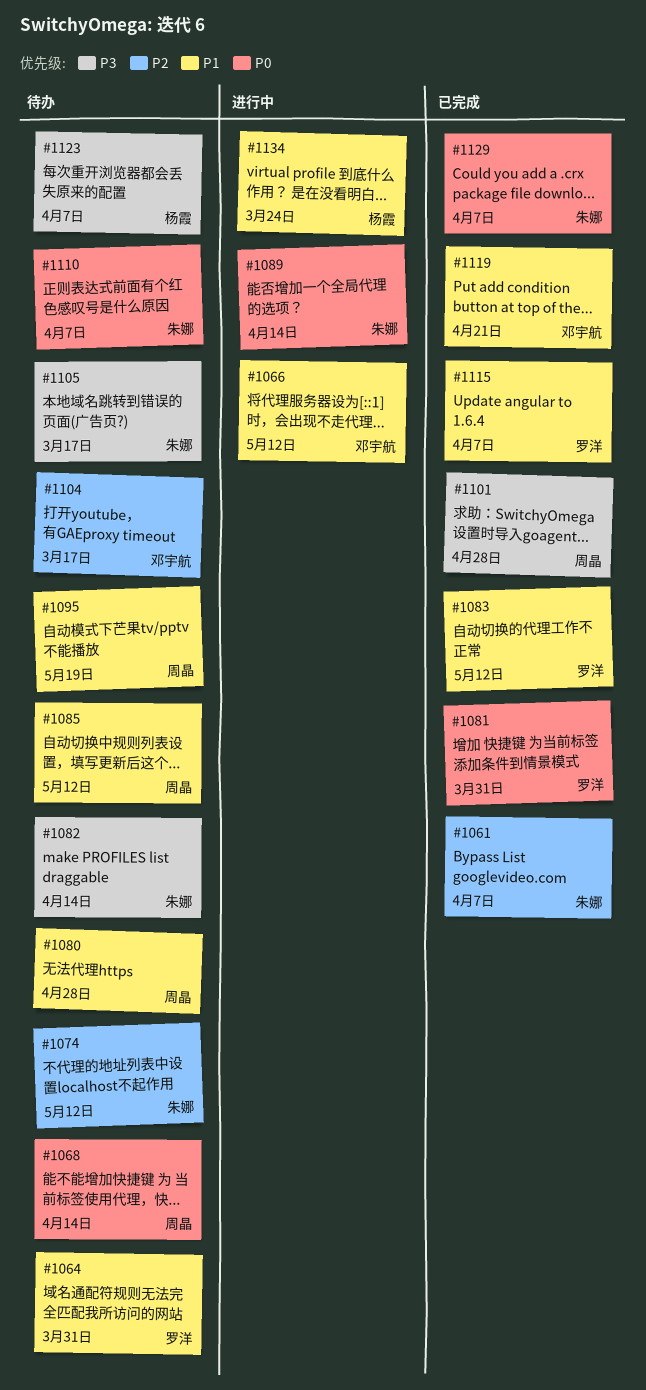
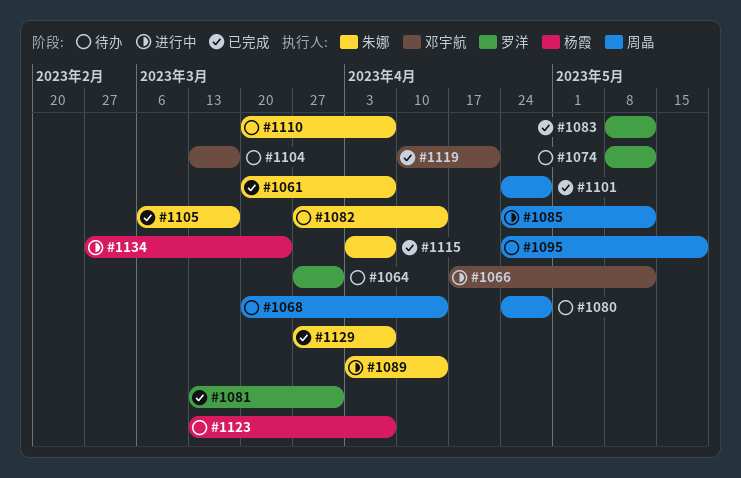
#1074, owner: 朱娜 -> 罗洋
#1085, status: 待办 -> 进行中
#1105, status: 待办 -> 已完成
#1115, owner: 罗洋 -> 朱娜

